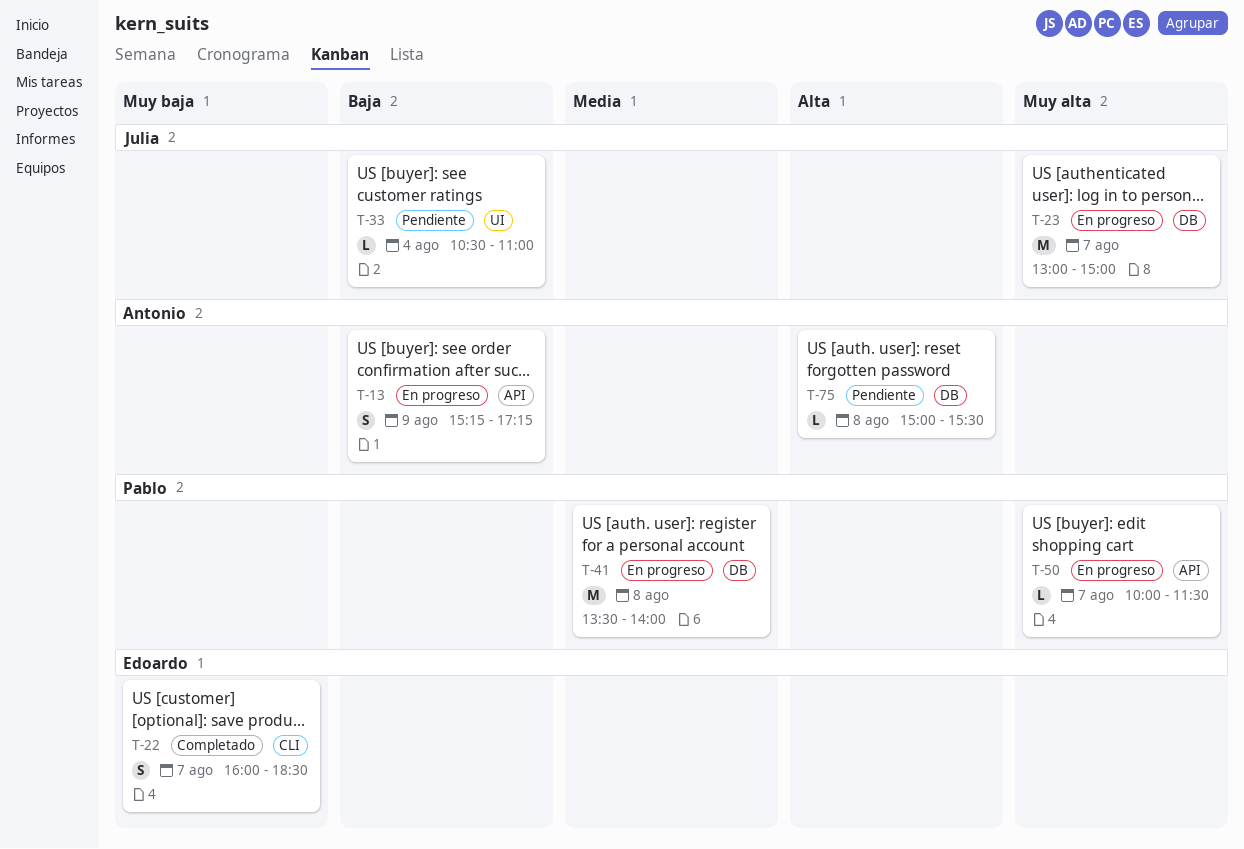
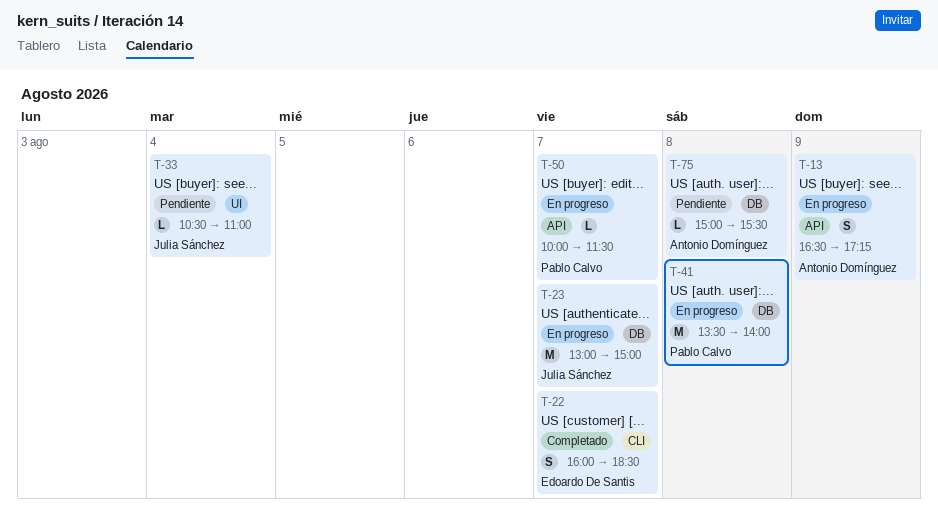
T-13, begins: 15:15 -> 16:30

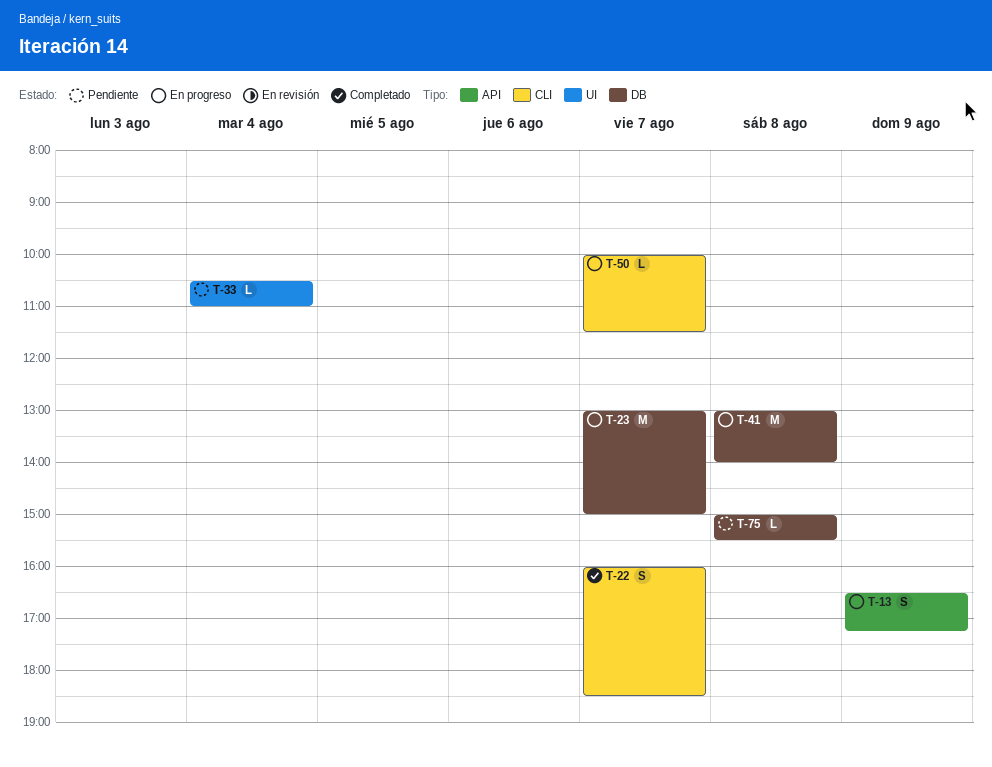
T-41, begins: 13:30 -> 13:00
T-50, label: API -> CLI

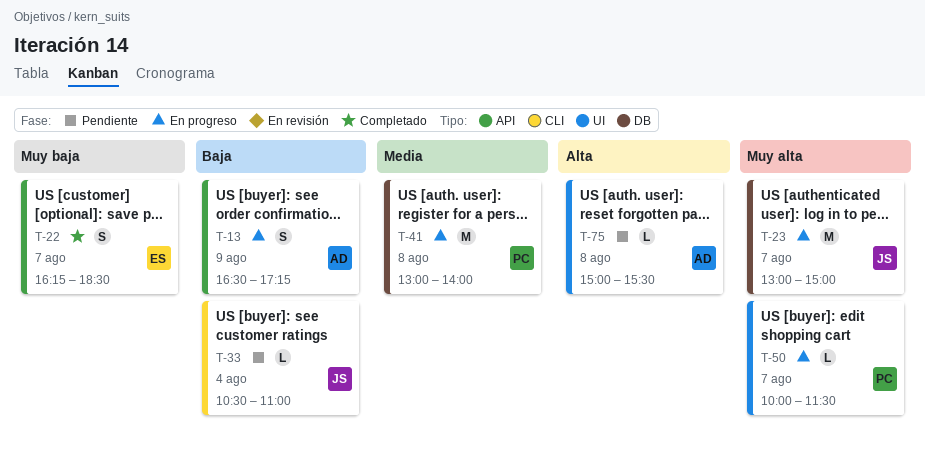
T-22, label: CLI -> API
T-22, begins: 16:00 -> 16:15
T-33, label: UI -> CLI
T-50, label: CLI -> UI
T-75, label: DB -> UI

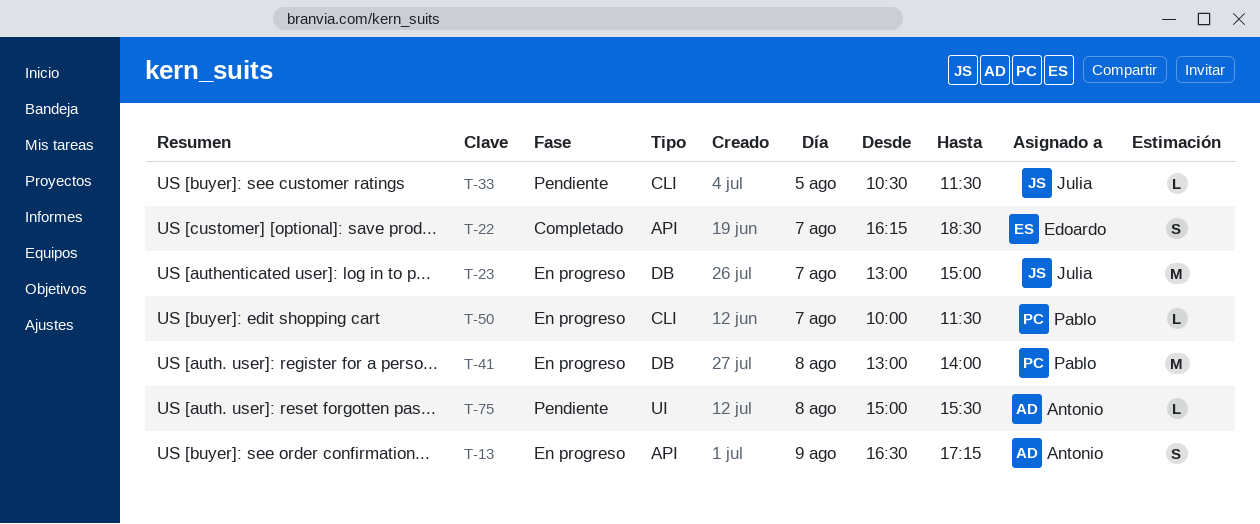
T-33, day: Aug 4 -> Aug 5
T-33, ends: 11:00 -> 11:30
T-50, label: UI -> CLI

